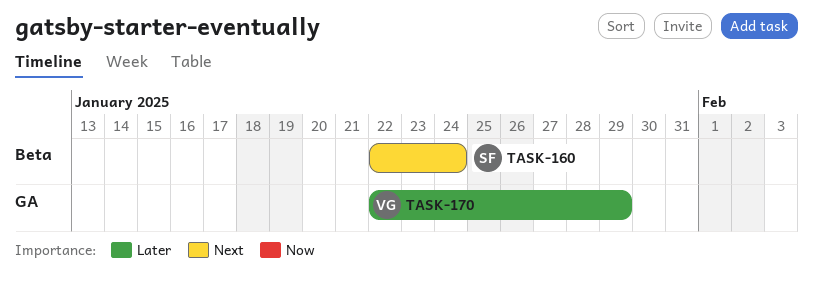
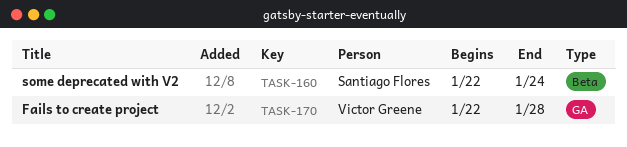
TASK-170, due: Jan 29 -> Jan 28

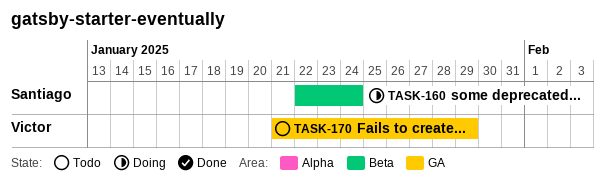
TASK-170, start: Jan 22 -> Jan 21
TASK-170, due: Jan 28 -> Jan 29

